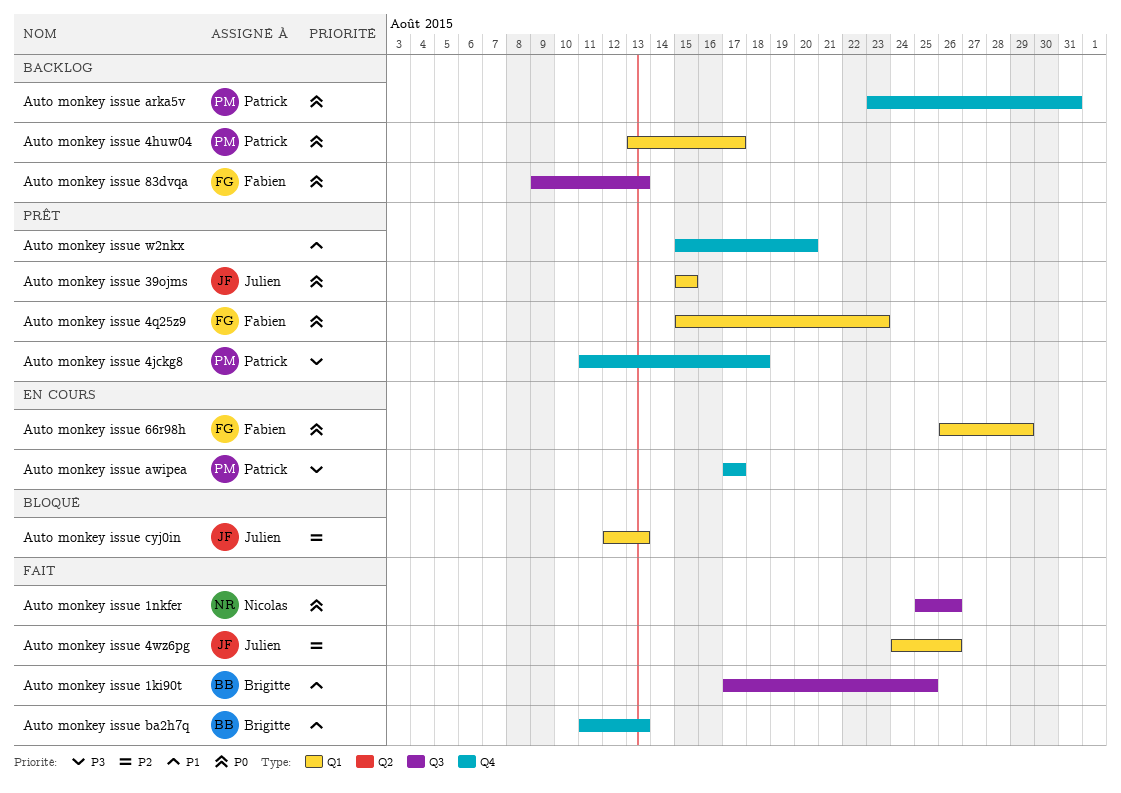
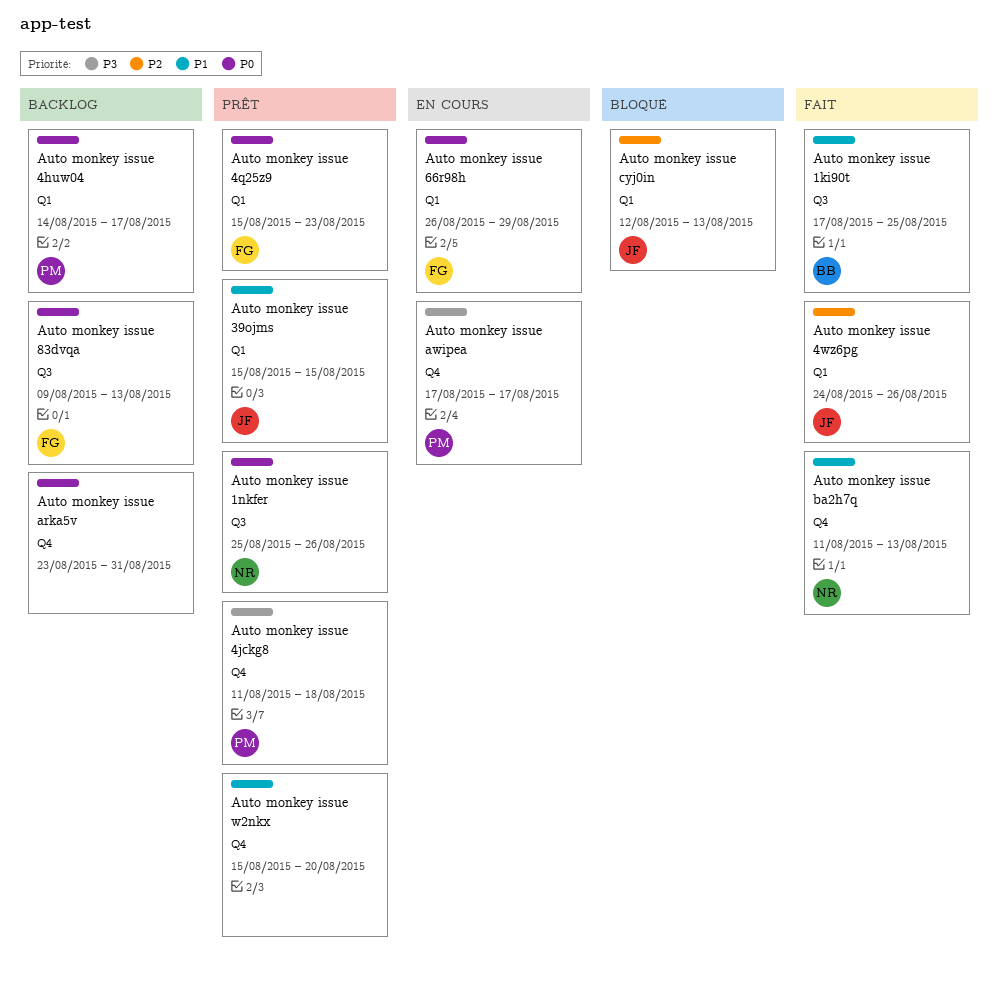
Auto monkey issue 1nkfer, status: Fait -> Prêt
Auto monkey issue 39ojms, priority: P0 -> P1
Auto monkey issue 4huw04, start: Aug 13 -> Aug 14
Auto monkey issue arka5v, owner: Patrick -> none
Auto monkey issue ba2h7q, owner: Brigitte -> Nicolas

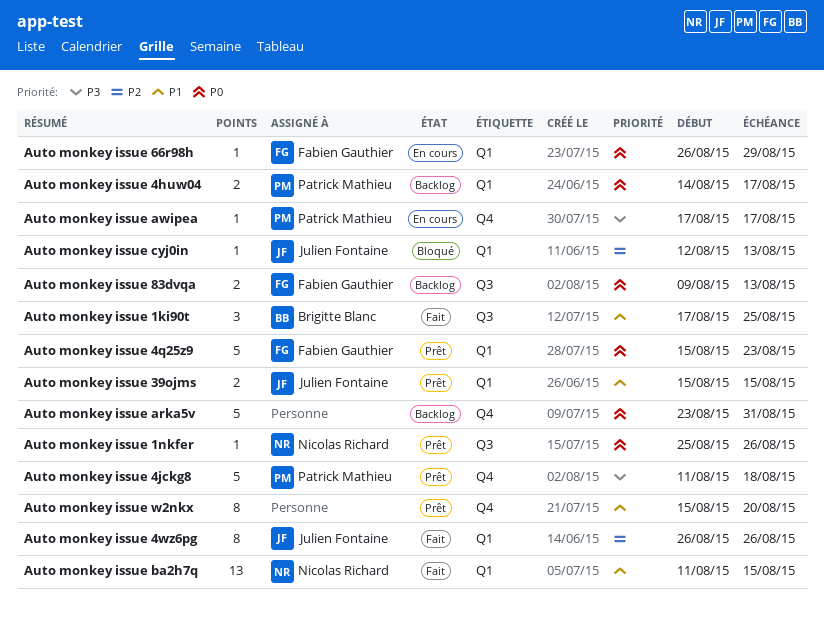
Auto monkey issue 4wz6pg, start: Aug 24 -> Aug 26
Auto monkey issue ba2h7q, label: Q4 -> Q1
Auto monkey issue ba2h7q, due: Aug 13 -> Aug 15

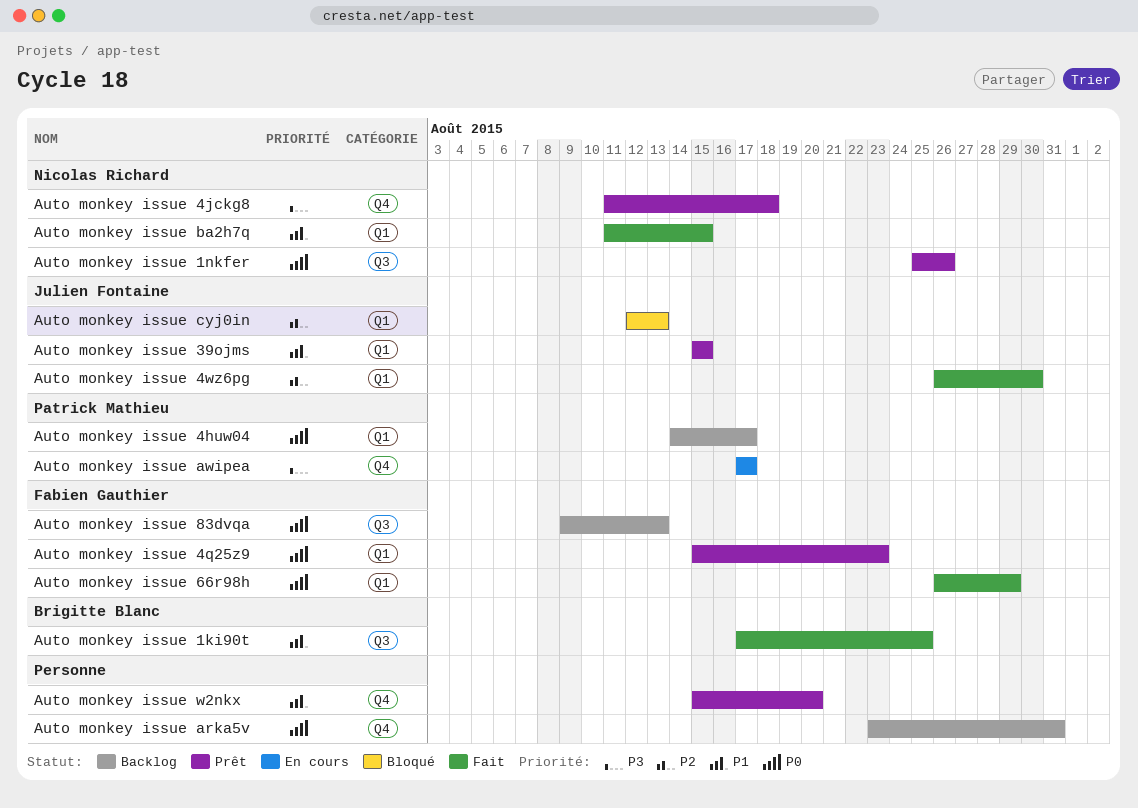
Auto monkey issue 4jckg8, owner: Patrick Mathieu -> Nicolas Richard
Auto monkey issue 4wz6pg, due: Aug 26 -> Aug 30
Auto monkey issue 66r98h, status: En cours -> Fait

